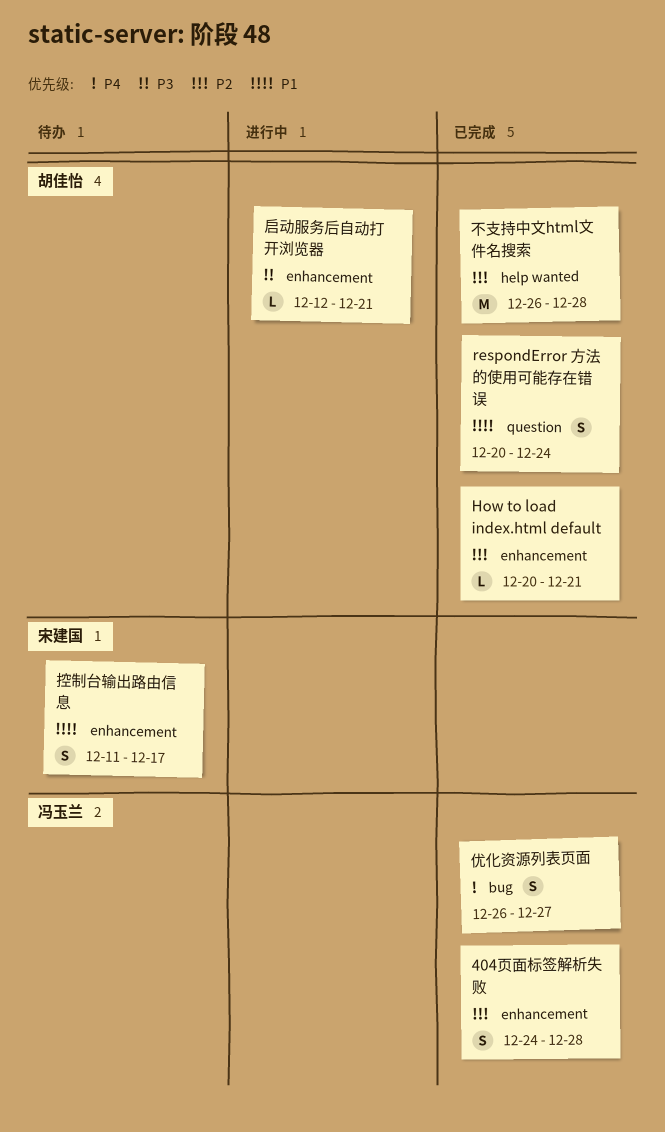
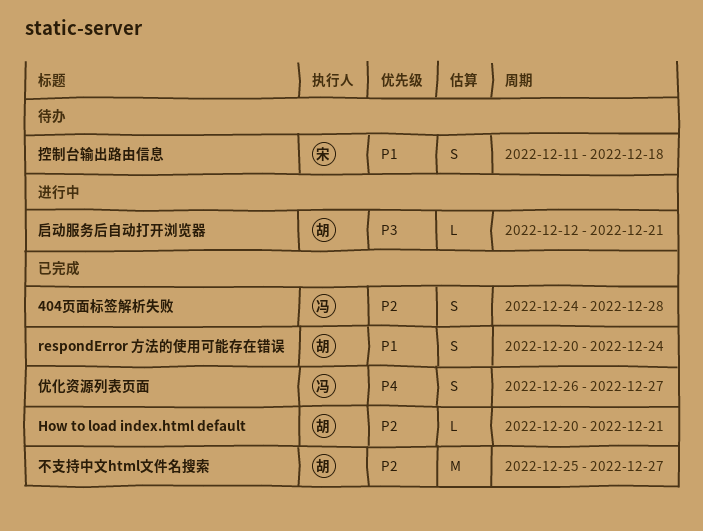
不支持中文html文件名搜索, start: Dec 26 -> Dec 25
不支持中文html文件名搜索, due: Dec 28 -> Dec 27
控制台输出路由信息, due: Dec 17 -> Dec 18

